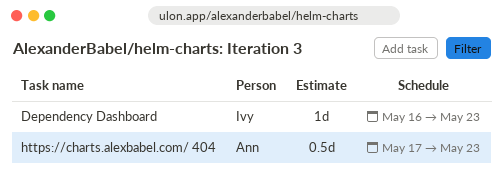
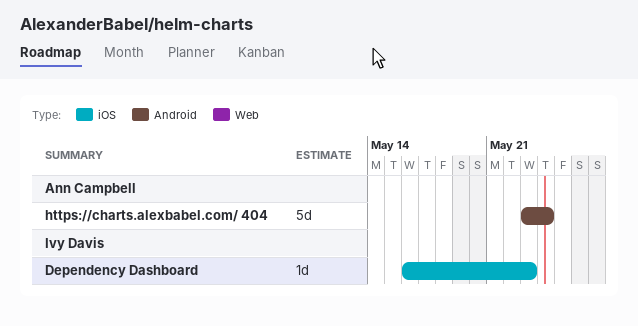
https://charts.alexbabel.com/ 404, estimate: 0.5d -> 5d
https://charts.alexbabel.com/ 404, start: May 17 -> May 23
https://charts.alexbabel.com/ 404, due: May 23 -> May 24

